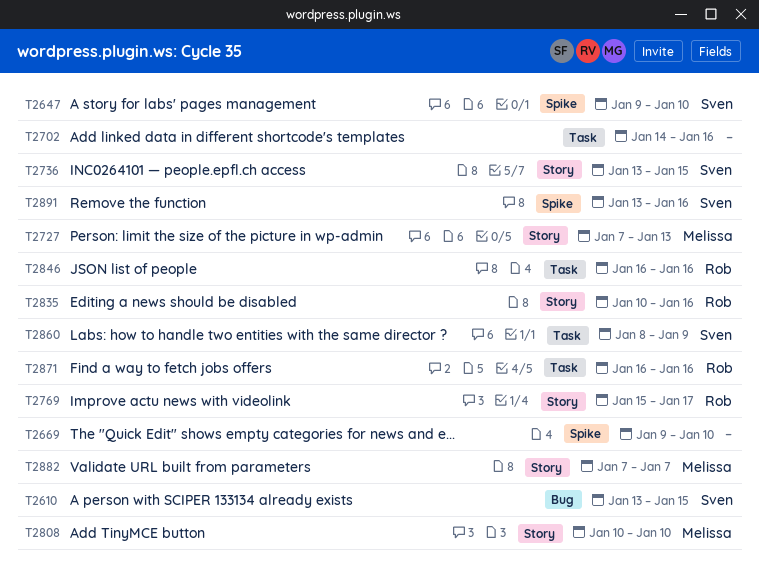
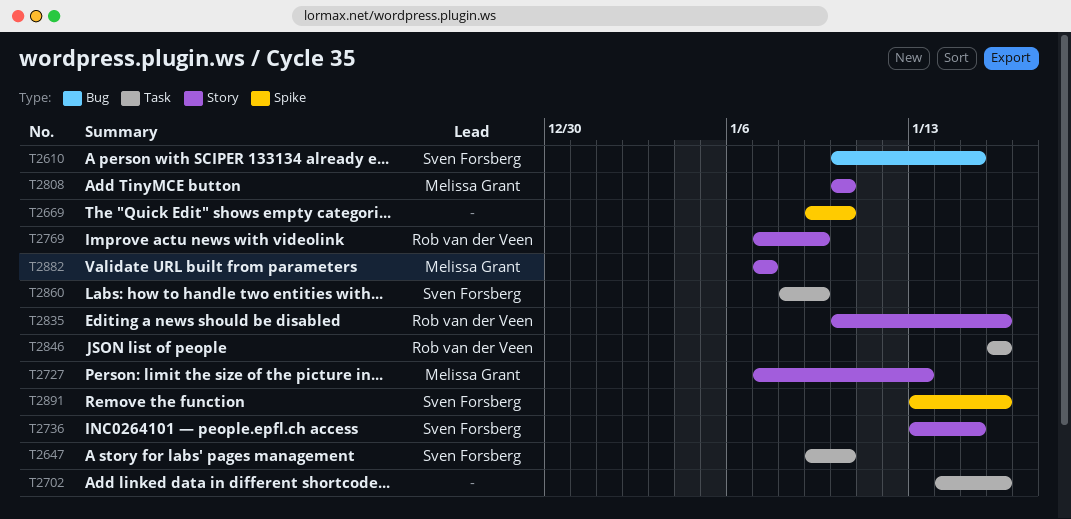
T2610, start: Jan 13 -> Jan 10
T2647, label: Spike -> Task
T2769, start: Jan 15 -> Jan 7
T2769, due: Jan 17 -> Jan 9
T2871: present -> none

